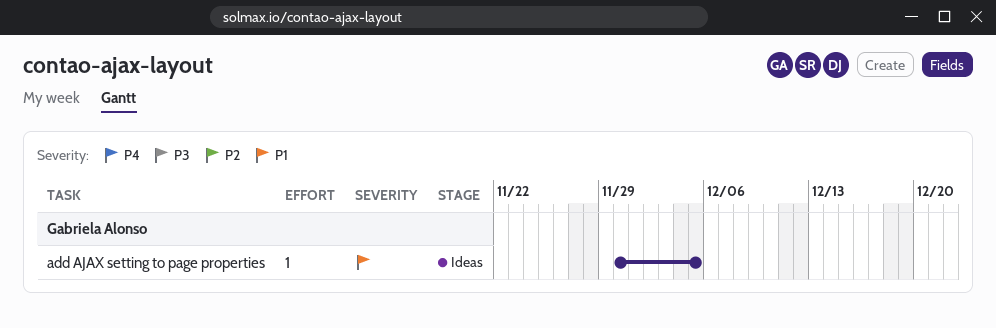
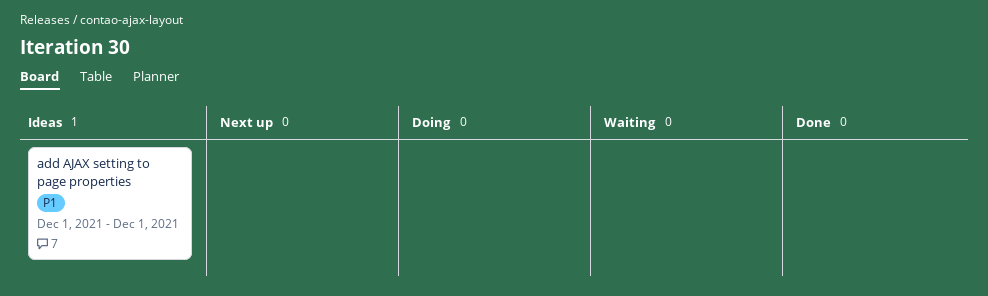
add AJAX setting to page properties, start: Nov 30 -> Dec 1
add AJAX setting to page properties, due: Dec 5 -> Dec 1

